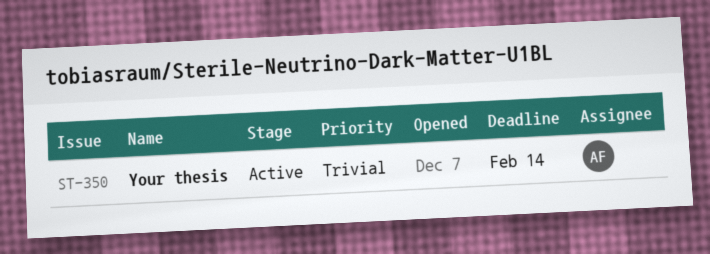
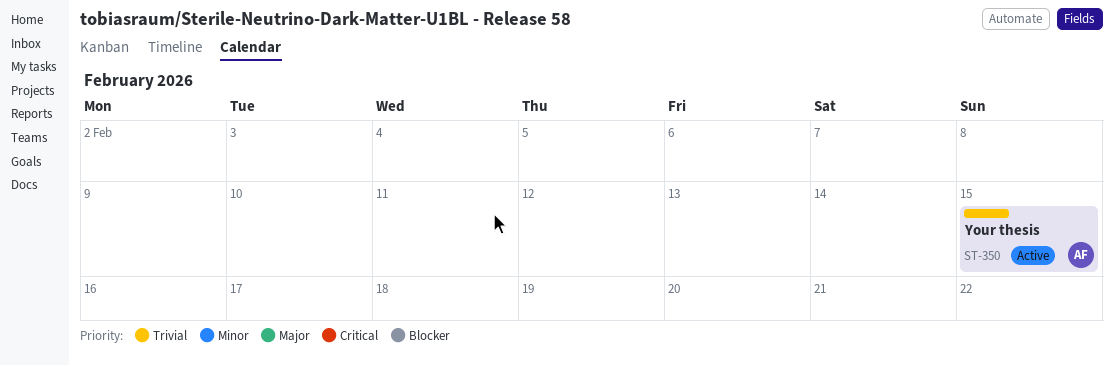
ST-350, due: Feb 14 -> Feb 15

